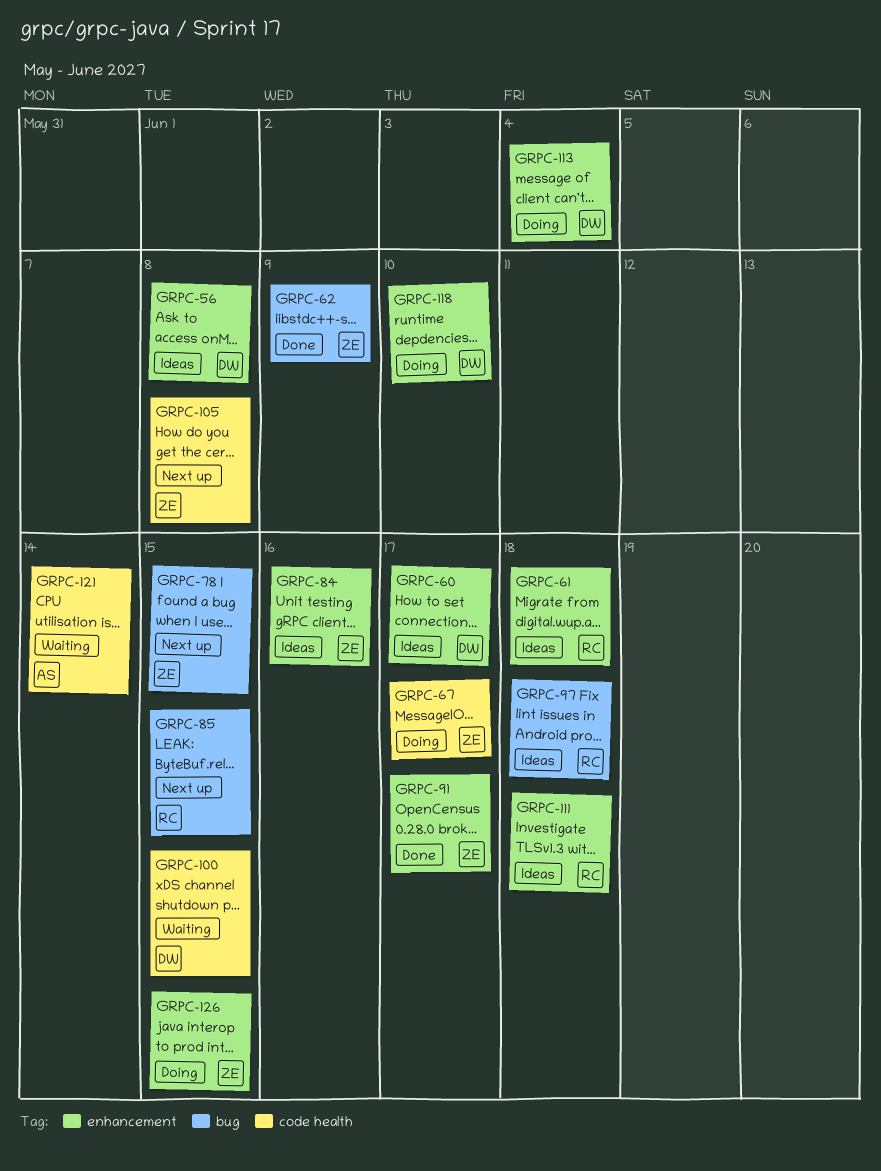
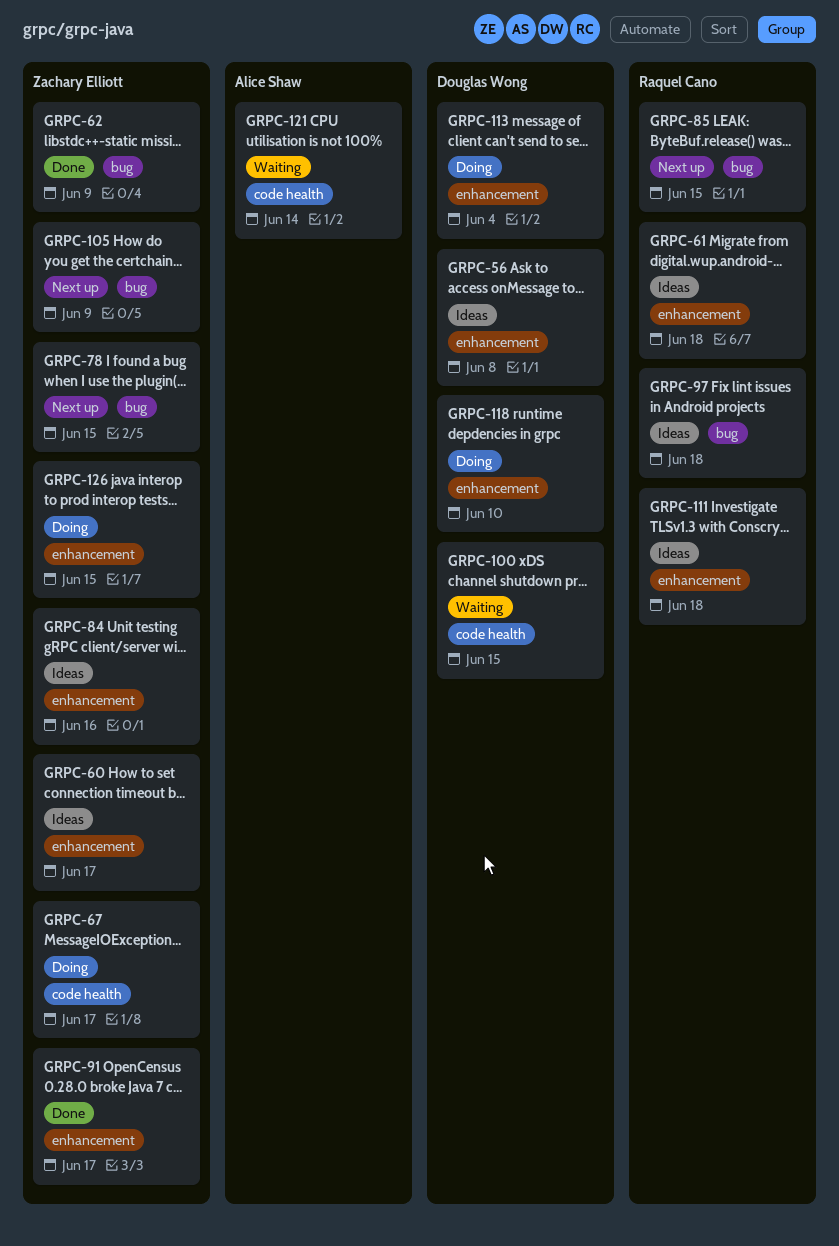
GRPC-60, owner: Douglas Wong -> Zachary Elliott
GRPC-105, label: code health -> bug
GRPC-105, due: Jun 8 -> Jun 9

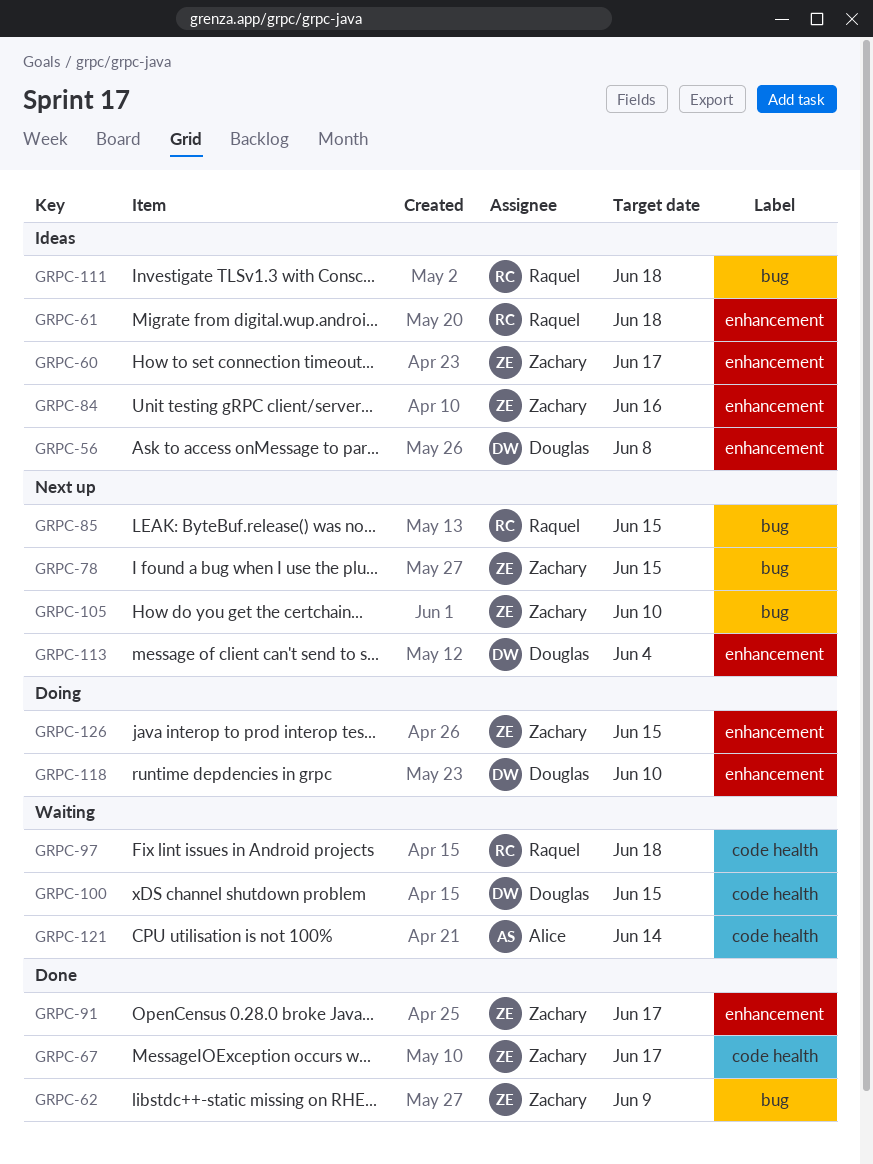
GRPC-67, status: Doing -> Done
GRPC-97, status: Ideas -> Waiting
GRPC-97, label: bug -> code health
GRPC-105, due: Jun 9 -> Jun 10
GRPC-111, label: enhancement -> bug
GRPC-113, status: Doing -> Next up

